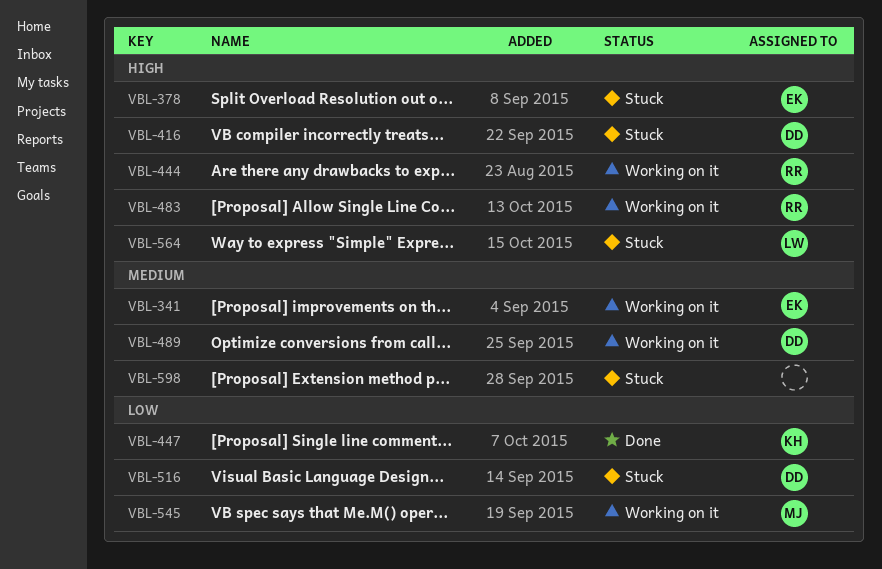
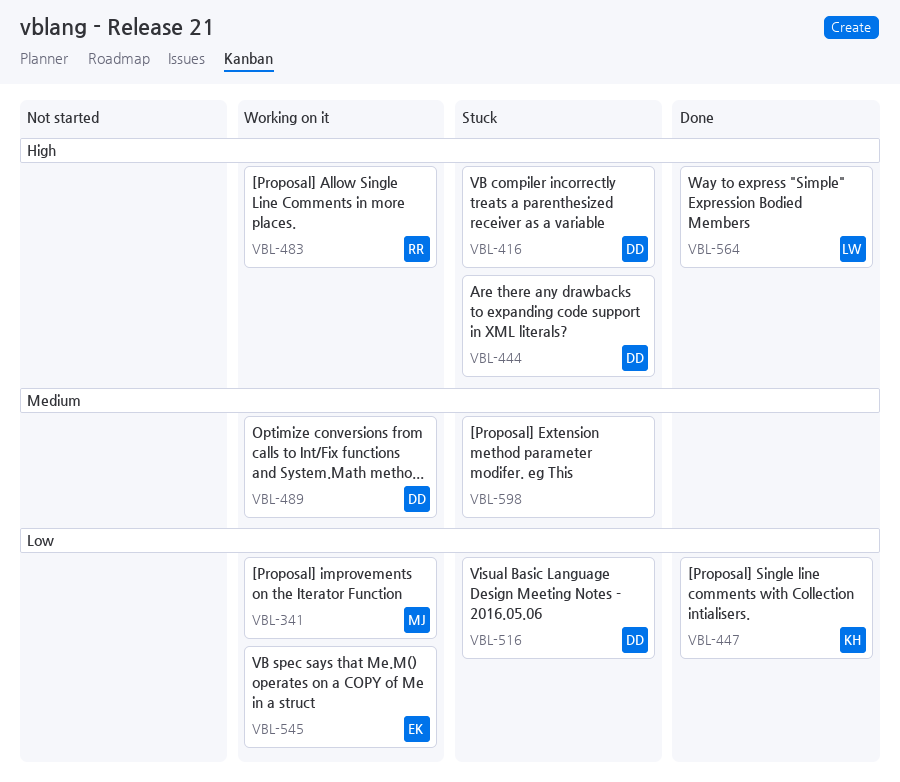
VBL-341, owner: EK -> MJ
VBL-341, priority: Medium -> Low
VBL-378: present -> none
VBL-444, status: Working on it -> Stuck
VBL-444, owner: RR -> DD
VBL-545, owner: MJ -> EK
VBL-564, status: Stuck -> Done

